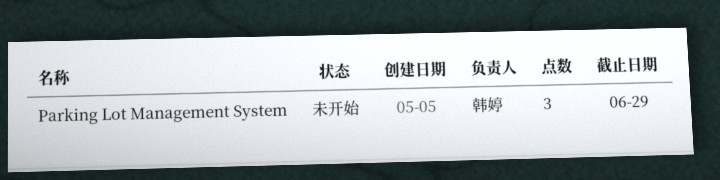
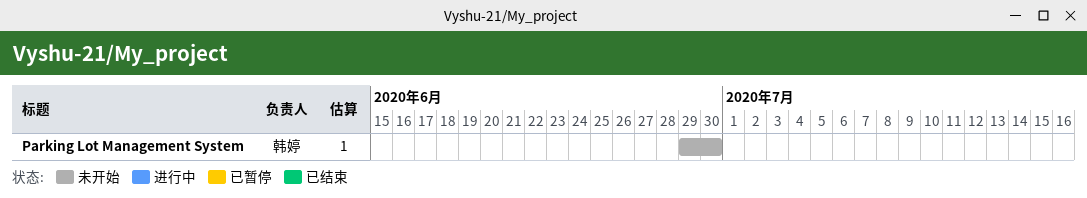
Parking Lot Management System, estimate: 3 -> 1
Parking Lot Management System, due: Jun 29 -> Jun 30

